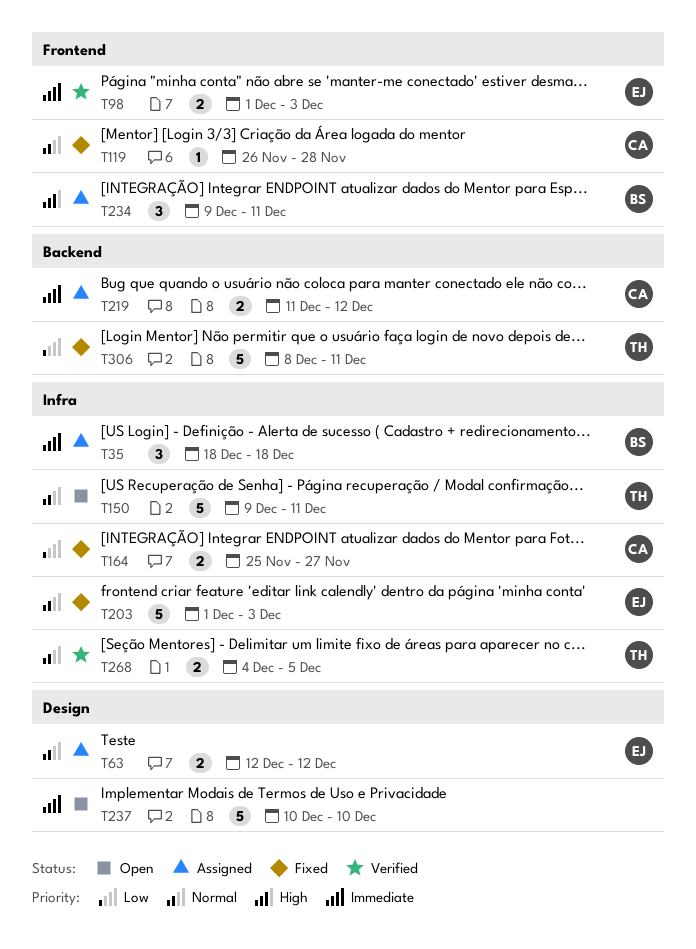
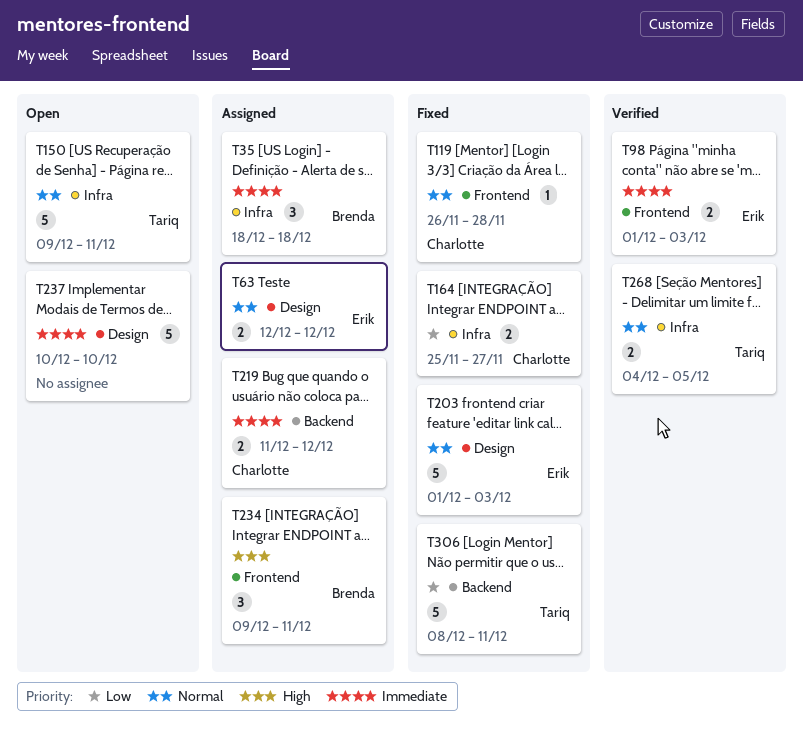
T203, label: Infra -> Design

